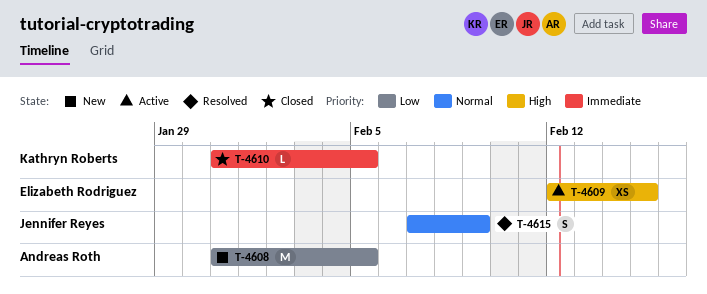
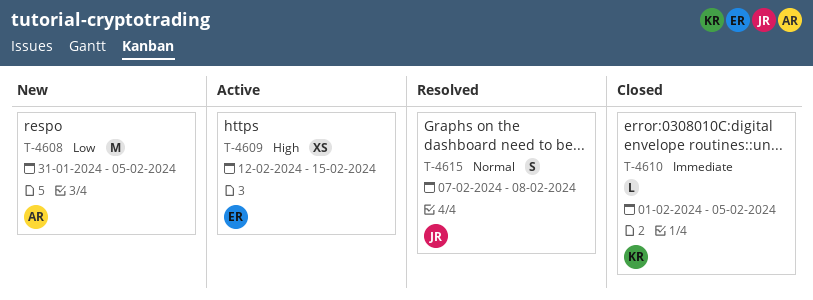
T-4610, start: Jan 31 -> Feb 1
T-4615, due: Feb 9 -> Feb 8

